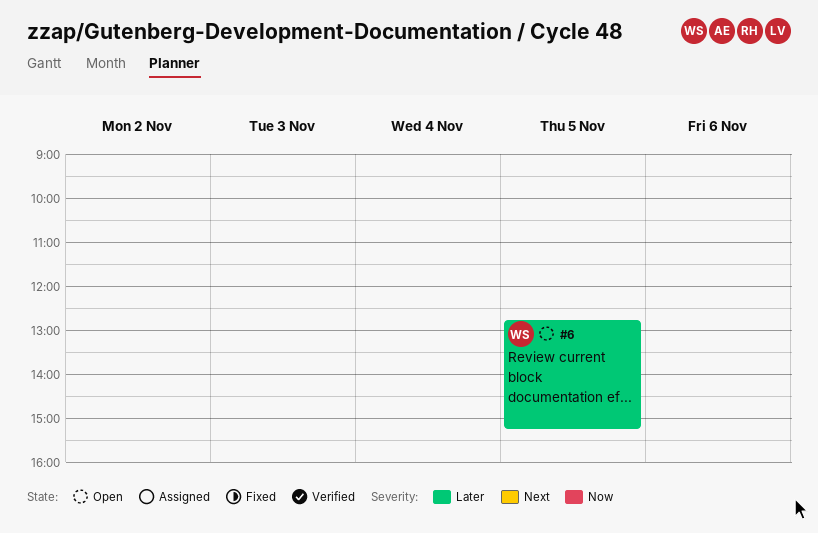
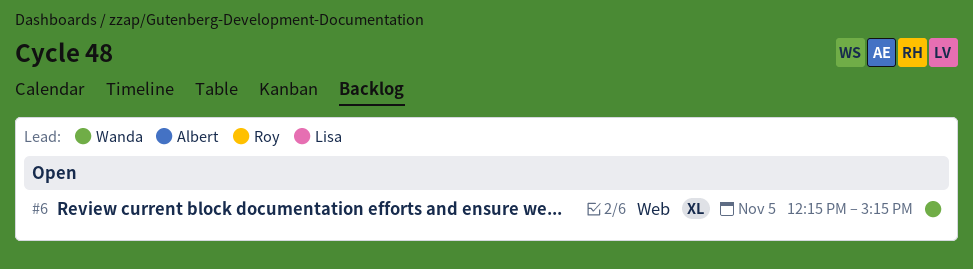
#6, begins: 12:45 -> 12:15

